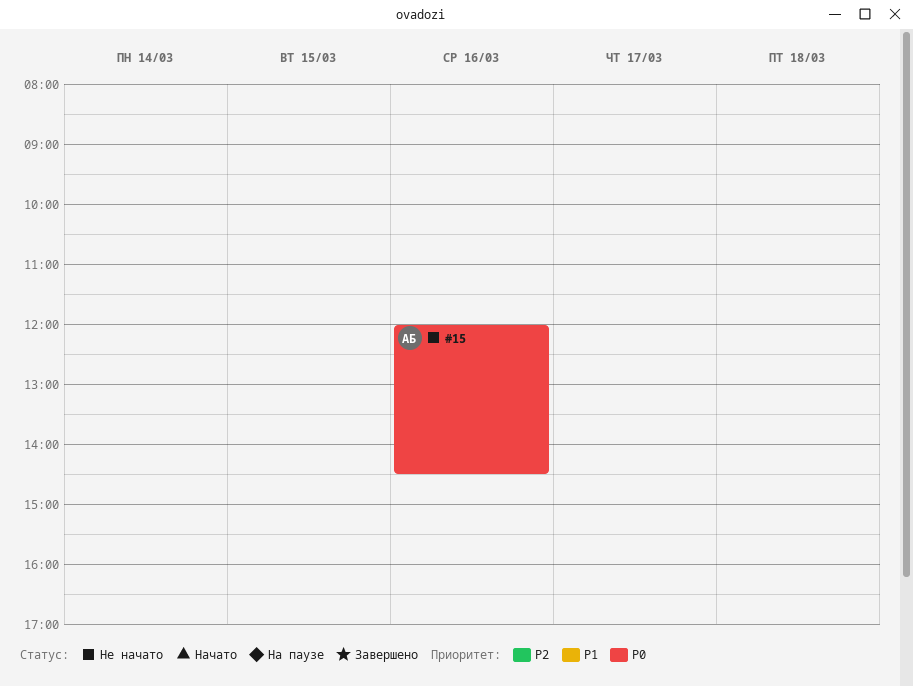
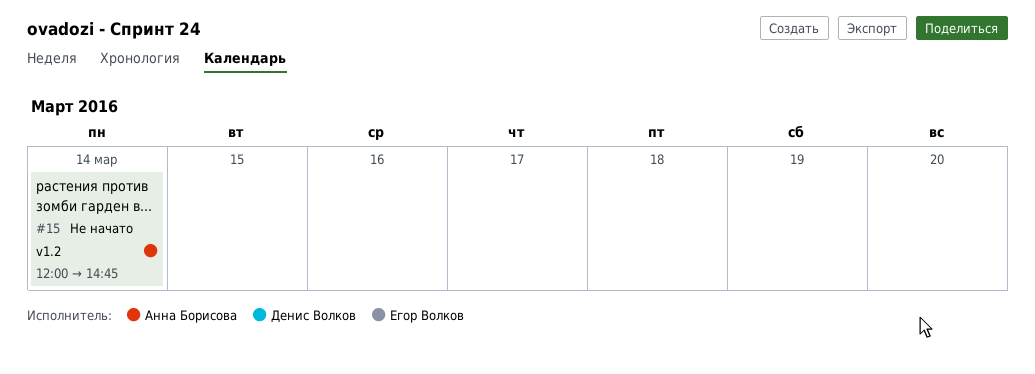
#15, day: Mar 16 -> Mar 14
#15, ends: 14:30 -> 14:45

